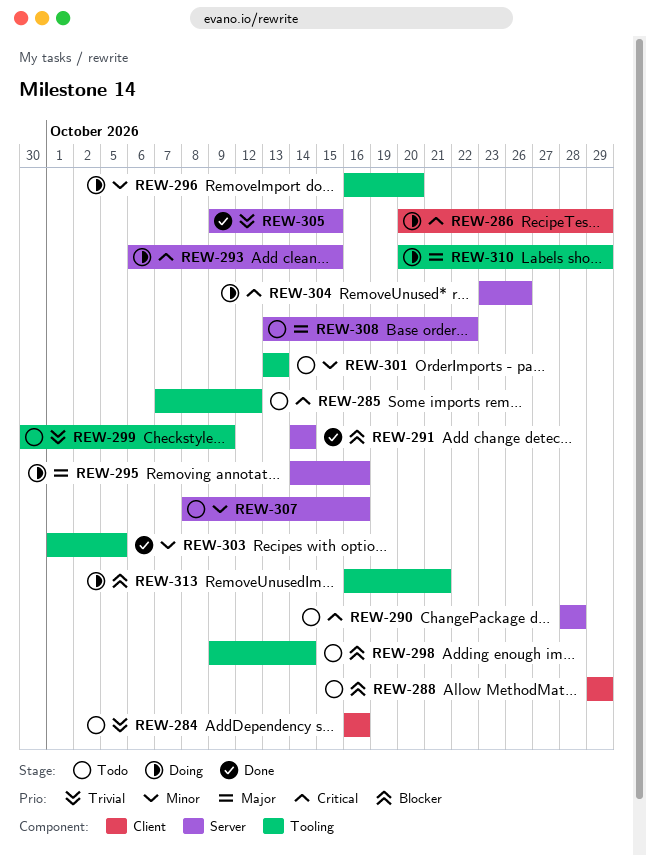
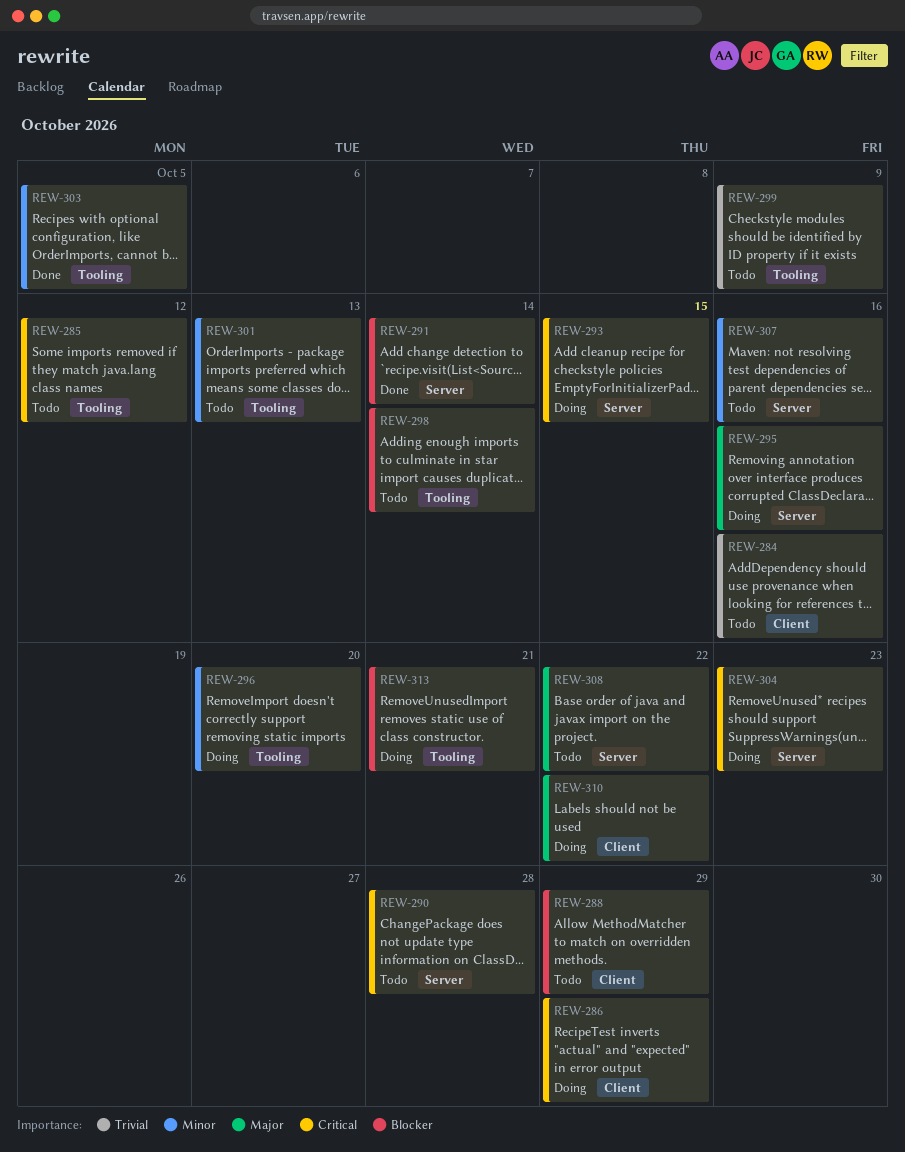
REW-304, due: Oct 26 -> Oct 23
REW-305: present -> none
REW-310, label: Tooling -> Client
REW-310, due: Oct 29 -> Oct 22

